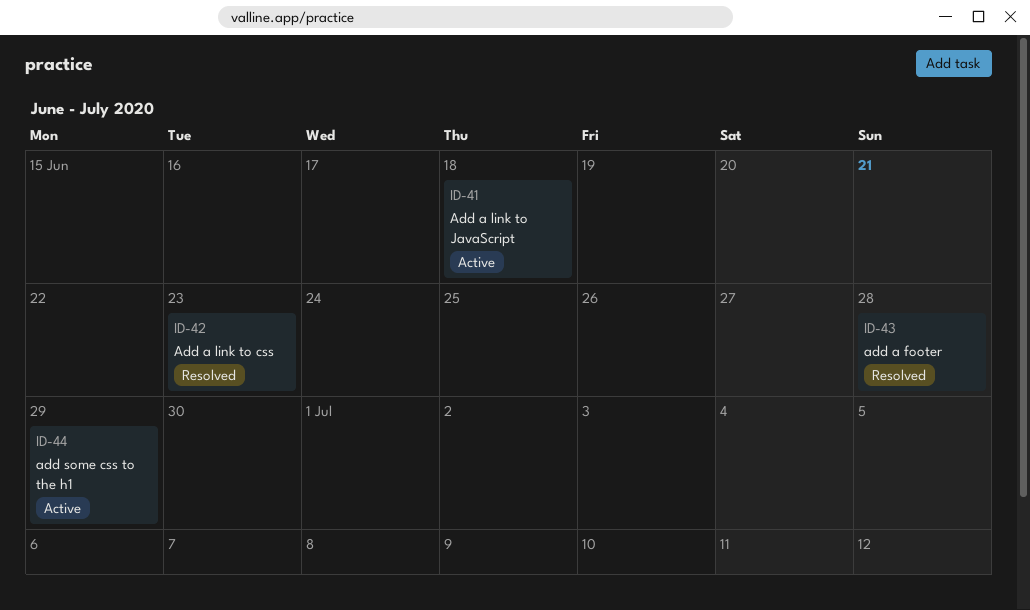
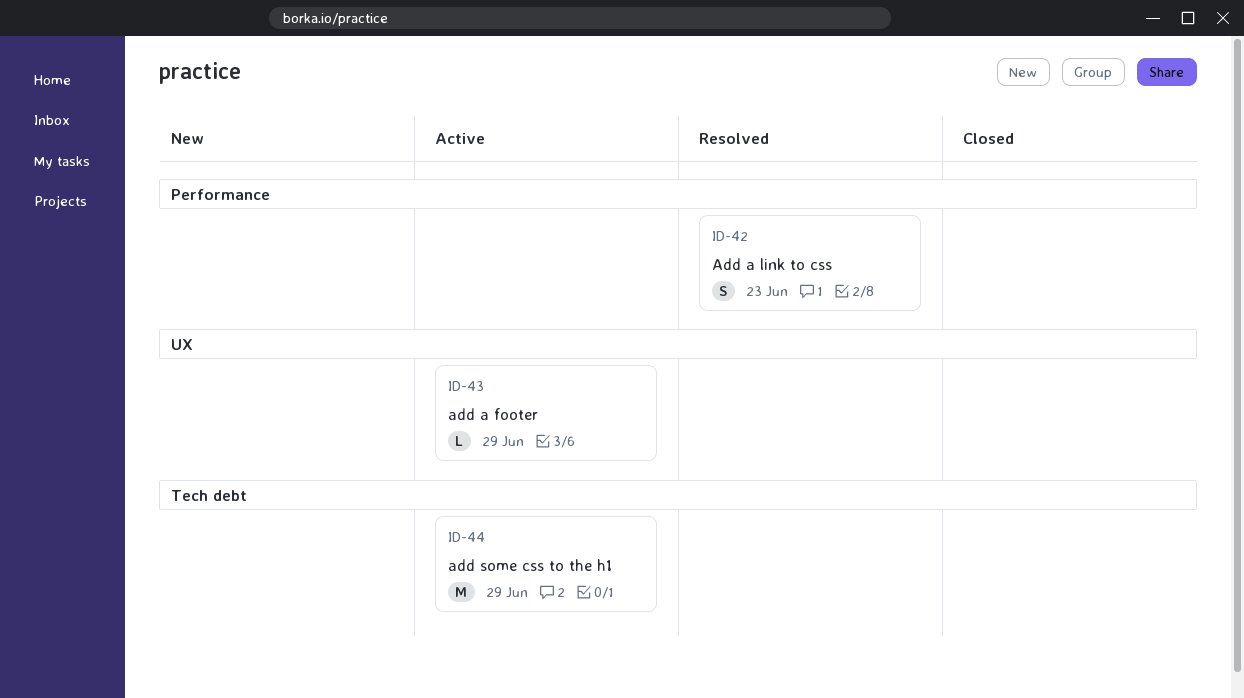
ID-41: present -> none
ID-43, status: Resolved -> Active
ID-43, due: Jun 28 -> Jun 29

